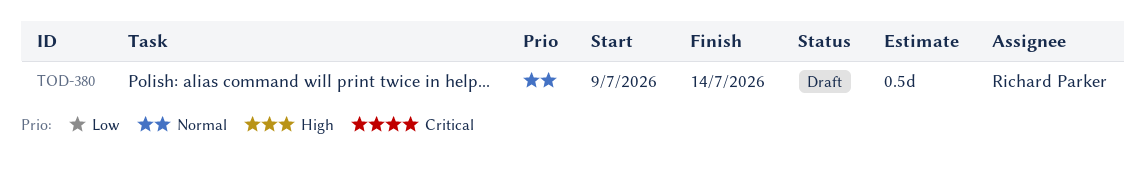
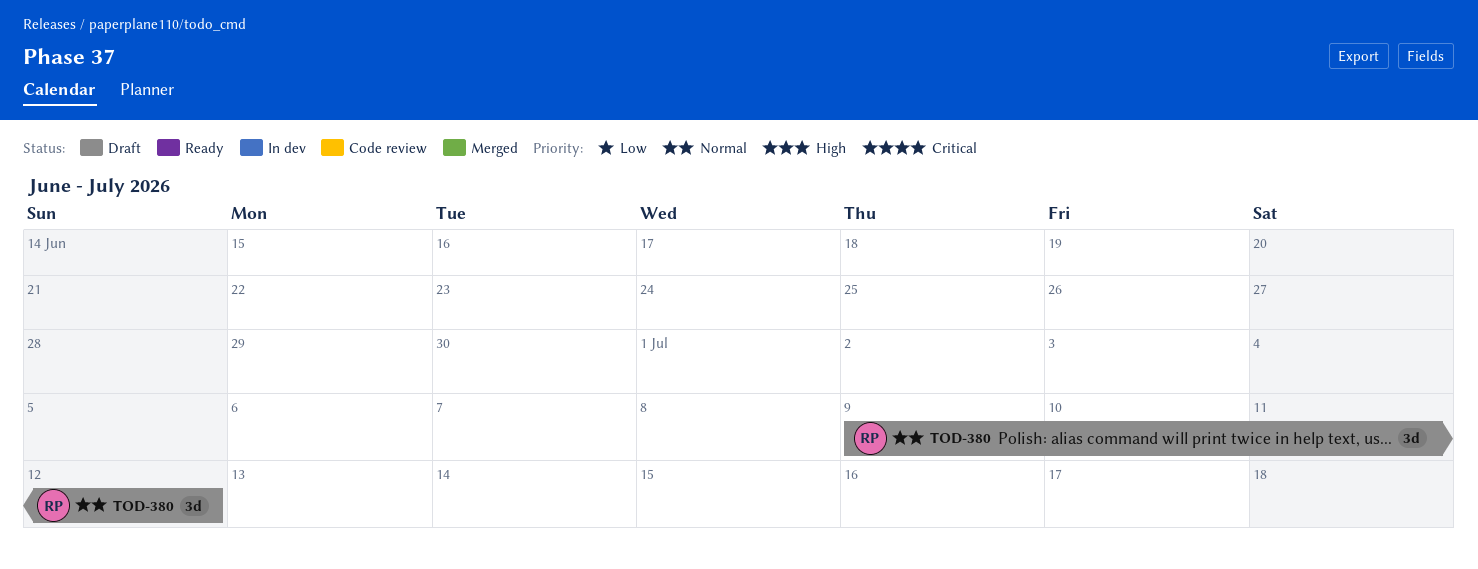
TOD-380, estimate: 0.5d -> 3d
TOD-380, due: Jul 14 -> Jul 12

